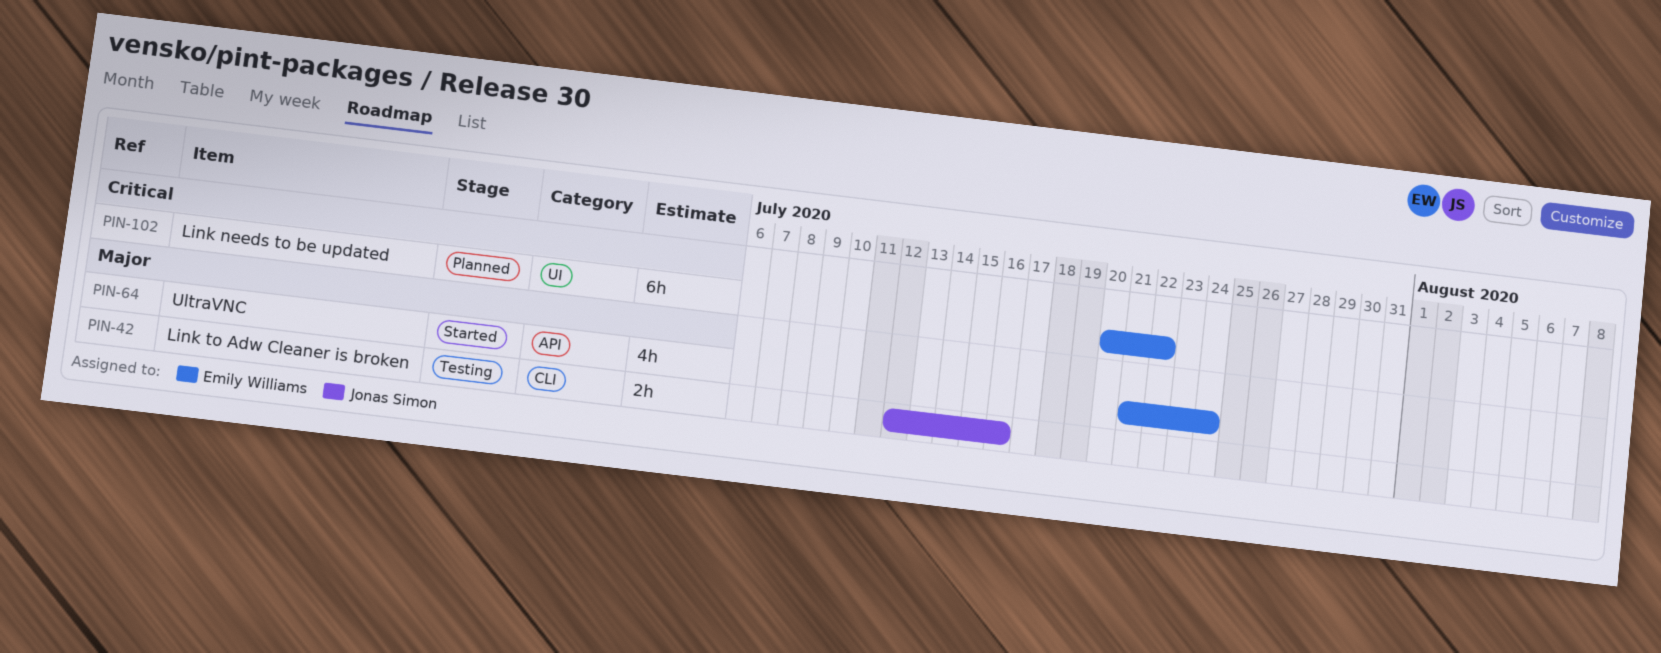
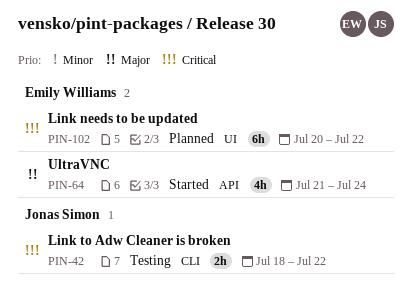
PIN-42, priority: Major -> Critical
PIN-42, start: Jul 12 -> Jul 18
PIN-42, due: Jul 16 -> Jul 22

